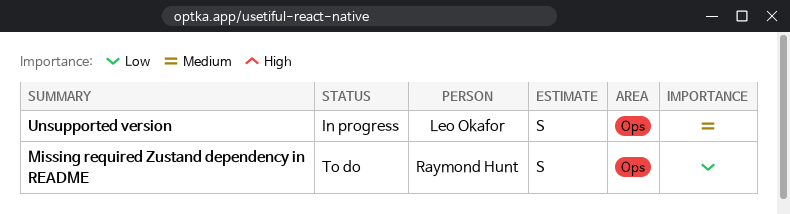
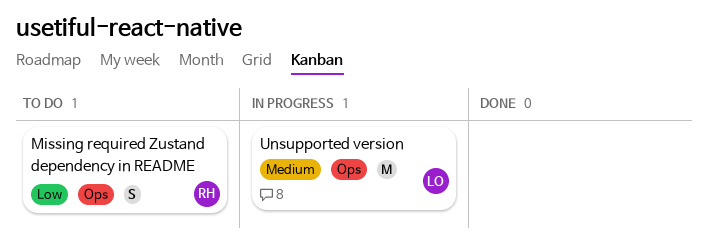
Unsupported version, estimate: S -> M

